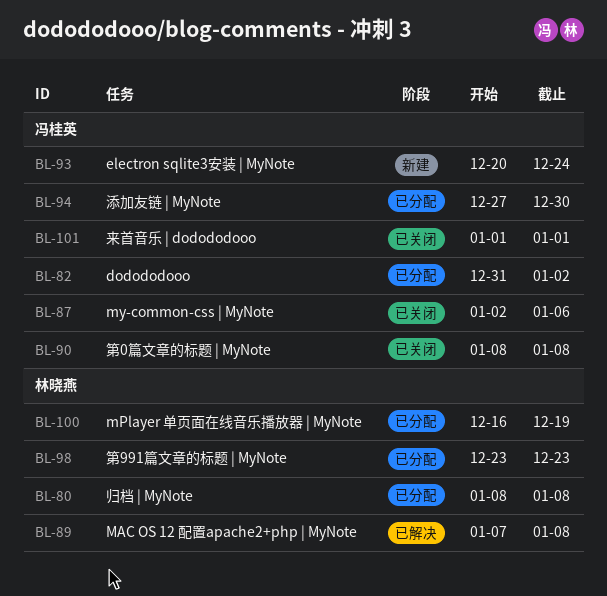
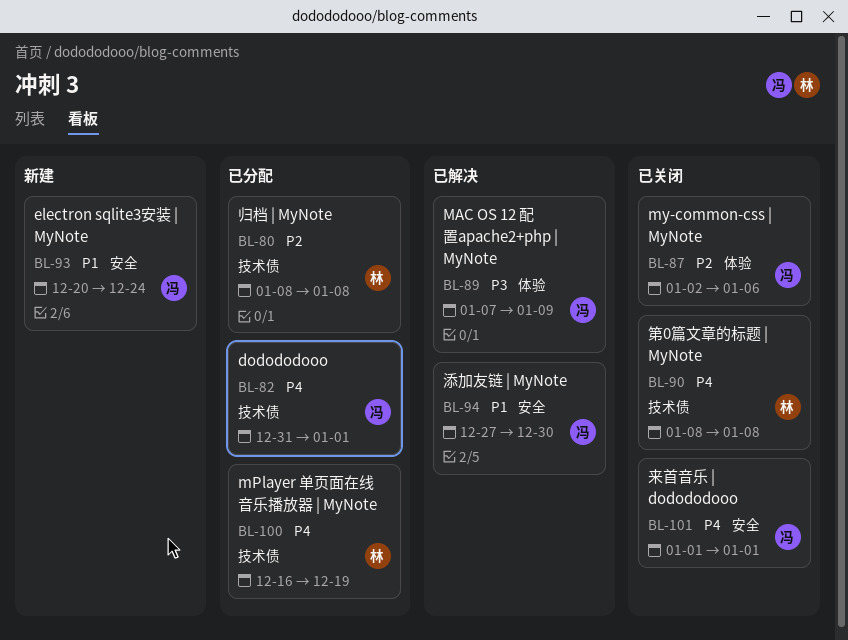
BL-82, due: Jan 2 -> Jan 1
BL-89, owner: 林晓燕 -> 冯桂英
BL-89, due: Jan 8 -> Jan 9
BL-90, owner: 冯桂英 -> 林晓燕
BL-94, status: 已分配 -> 已解决
BL-98: present -> none

